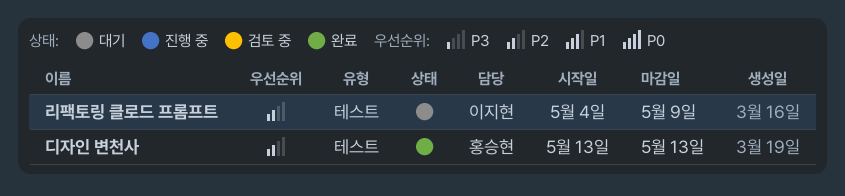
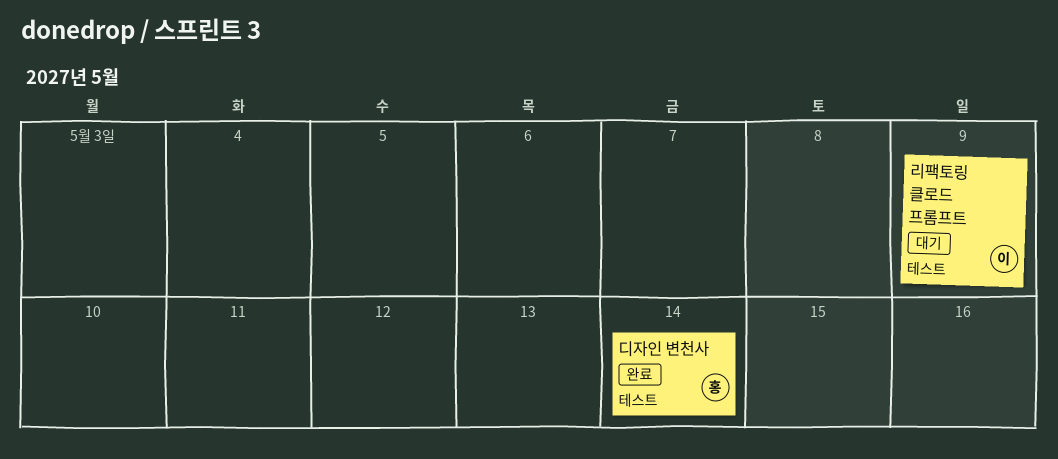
디자인 변천사, due: May 13 -> May 14

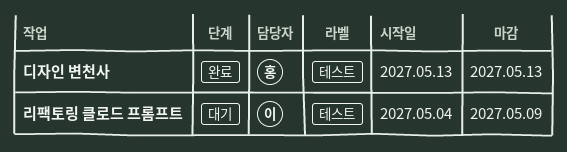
디자인 변천사, due: May 14 -> May 13

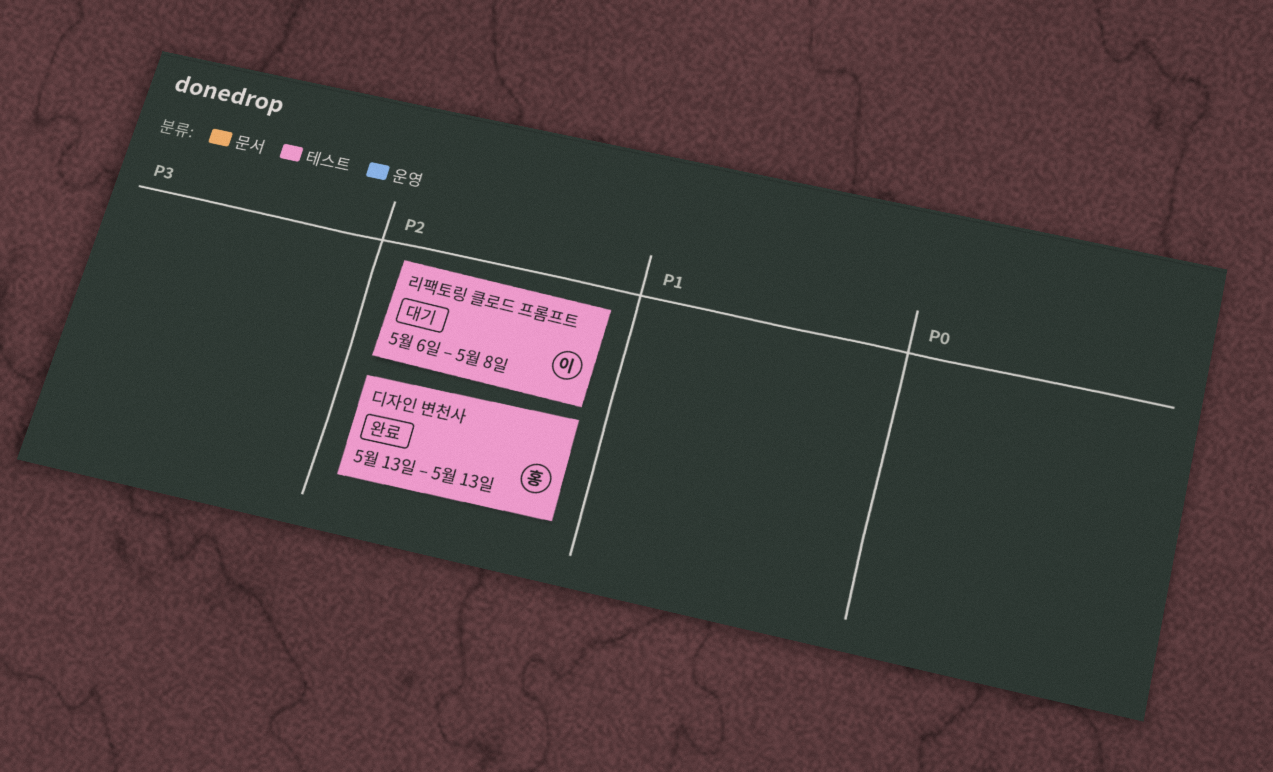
리팩토링 클로드 프롬프트, start: May 4 -> May 6
리팩토링 클로드 프롬프트, due: May 9 -> May 8

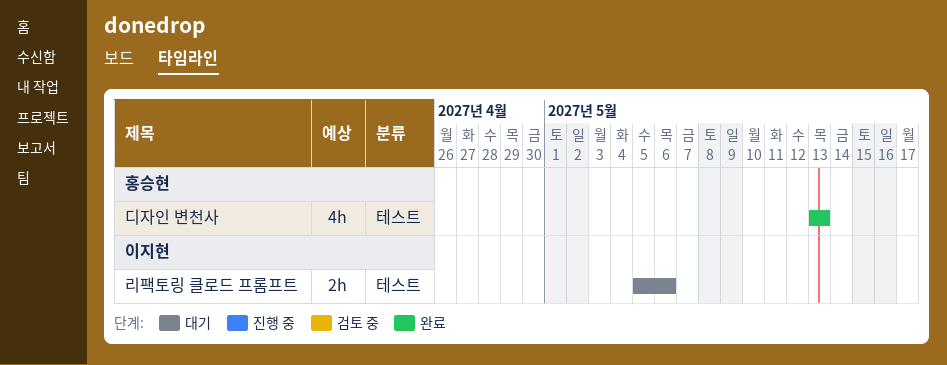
리팩토링 클로드 프롬프트, start: May 6 -> May 5
리팩토링 클로드 프롬프트, due: May 8 -> May 6

